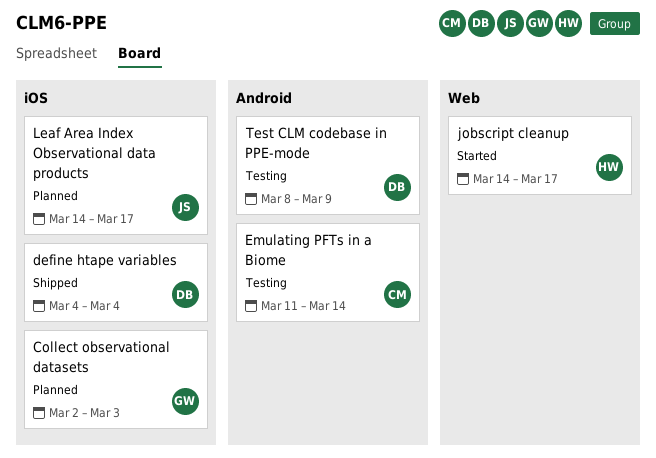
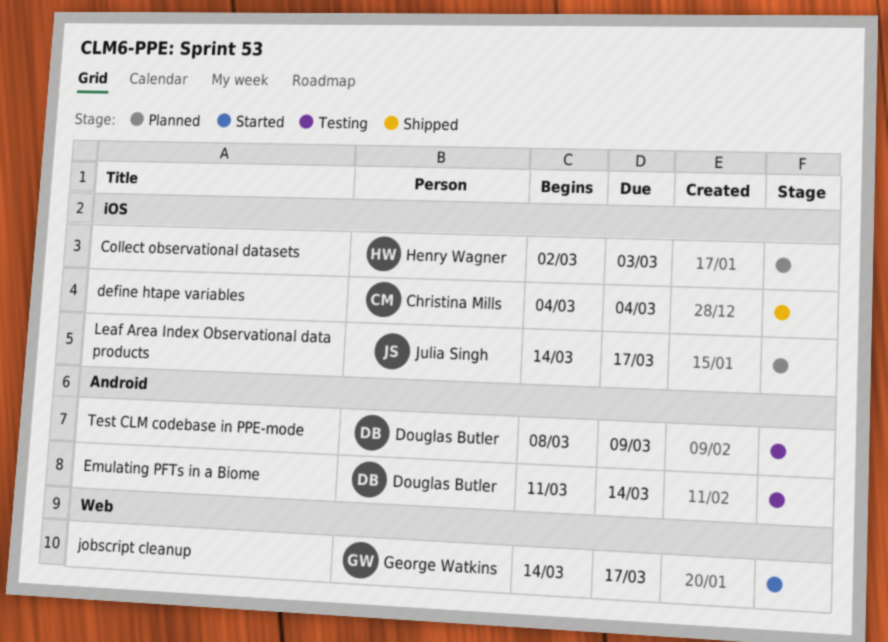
Collect observational datasets, owner: George Watkins -> Henry Wagner
define htape variables, owner: Douglas Butler -> Christina Mills
Emulating PFTs in a Biome, owner: Christina Mills -> Douglas Butler
jobscript cleanup, owner: Henry Wagner -> George Watkins

